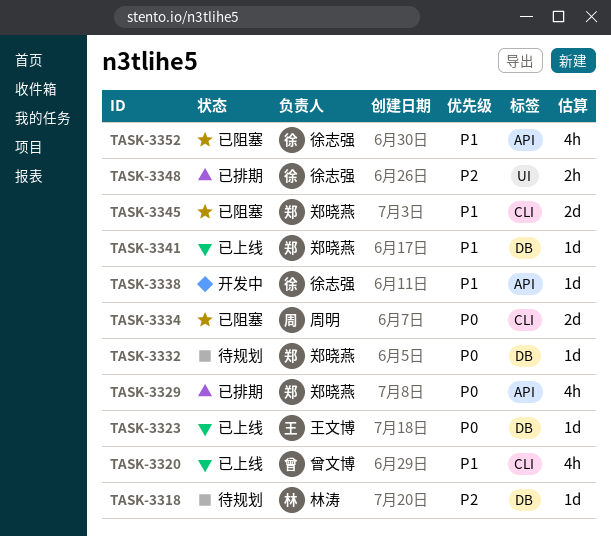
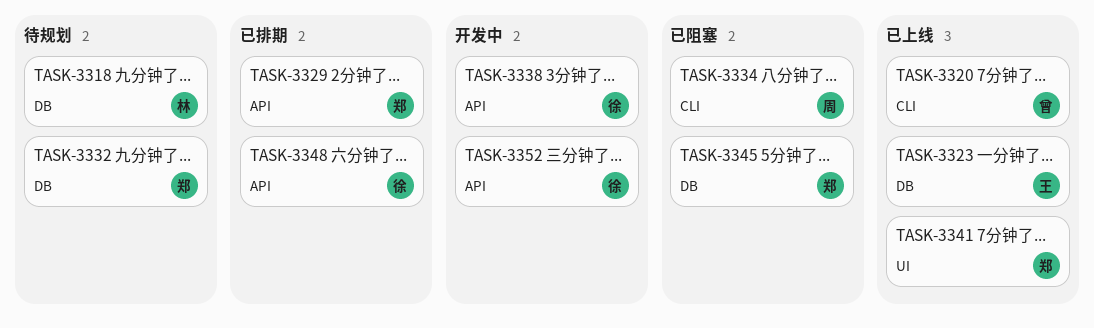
TASK-3341, label: DB -> UI
TASK-3345, label: CLI -> DB
TASK-3348, label: UI -> API
TASK-3352, status: 已阻塞 -> 开发中

